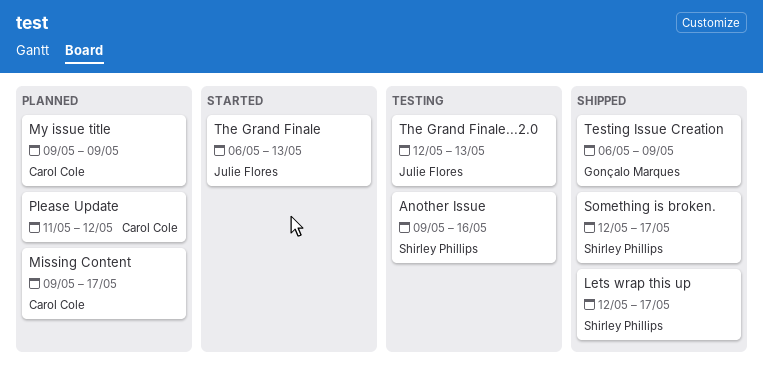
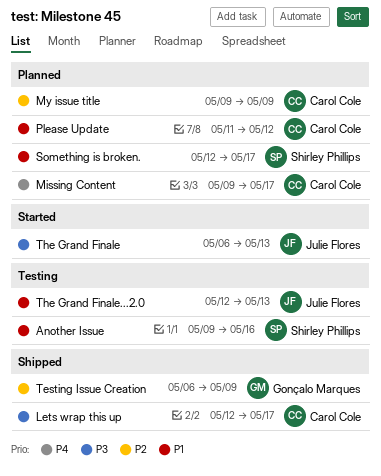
Lets wrap this up, owner: Shirley Phillips -> Carol Cole
Something is broken., status: Shipped -> Planned

